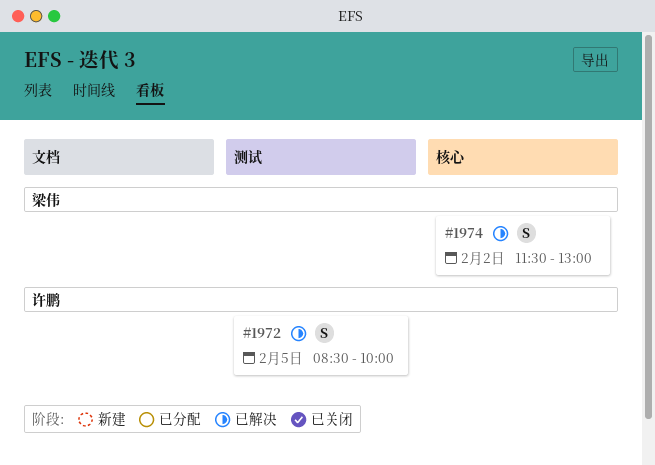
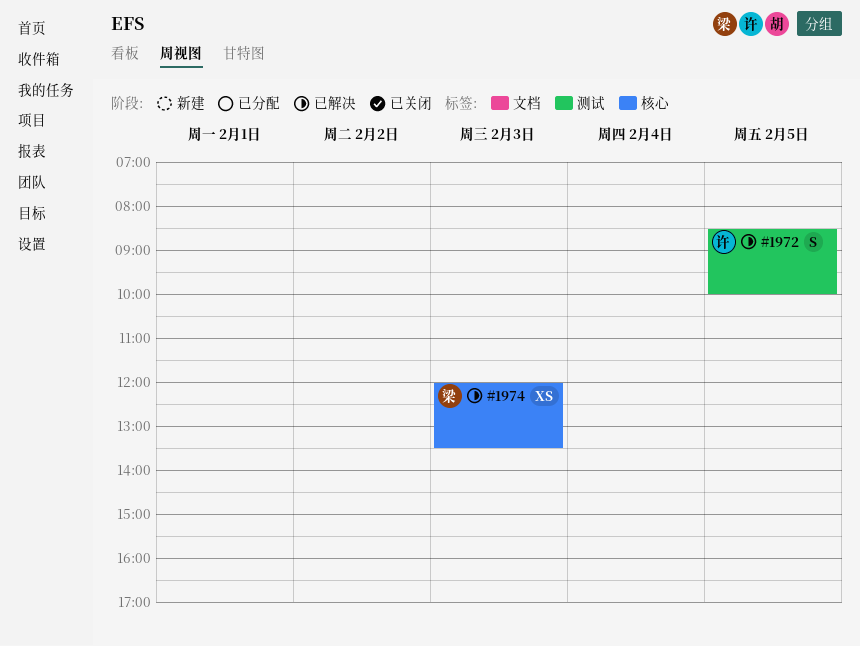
#1974, estimate: S -> XS
#1974, day: Feb 2 -> Feb 3
#1974, begins: 11:30 -> 12:00
#1974, ends: 13:00 -> 13:30

